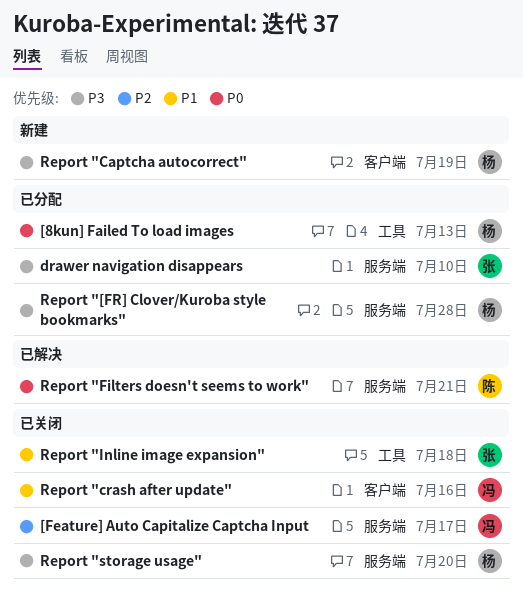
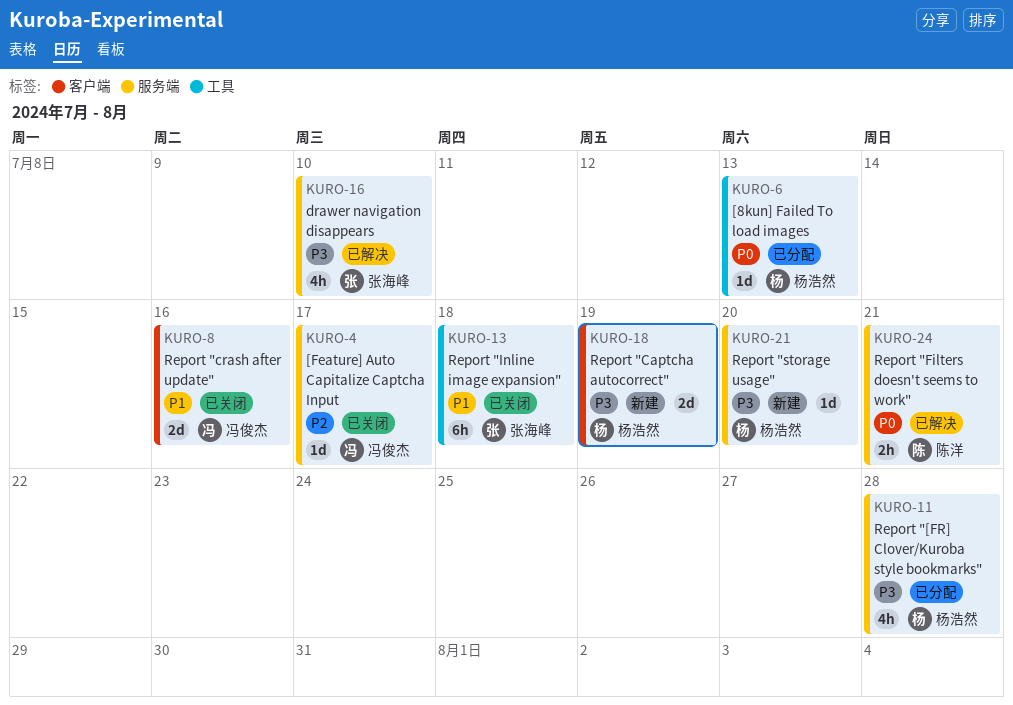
drawer navigation disappears, status: 已分配 -> 已解决
Report "storage usage", status: 已关闭 -> 新建

